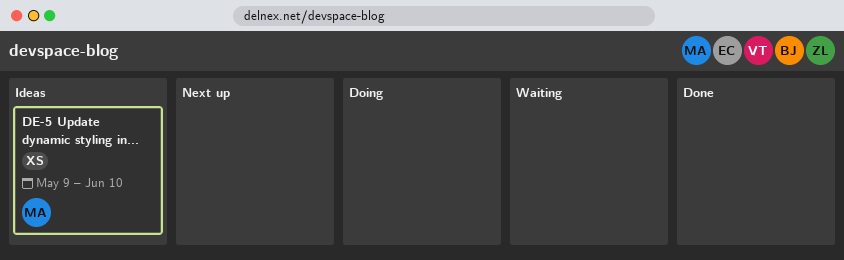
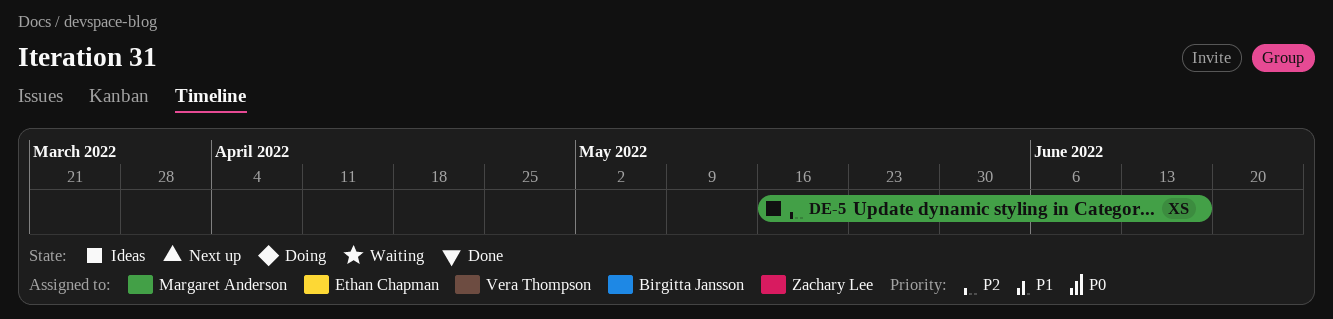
DE-5, start: May 9 -> May 16
DE-5, due: Jun 10 -> Jun 17

